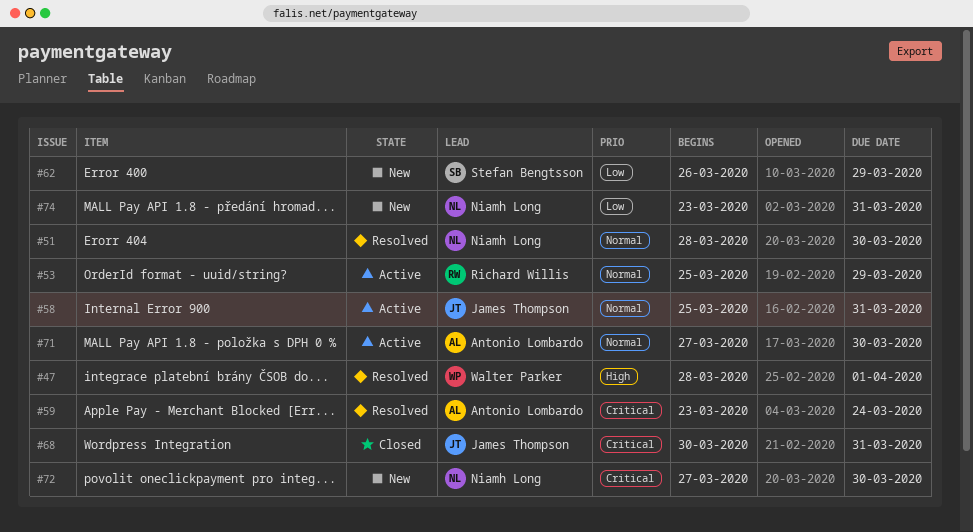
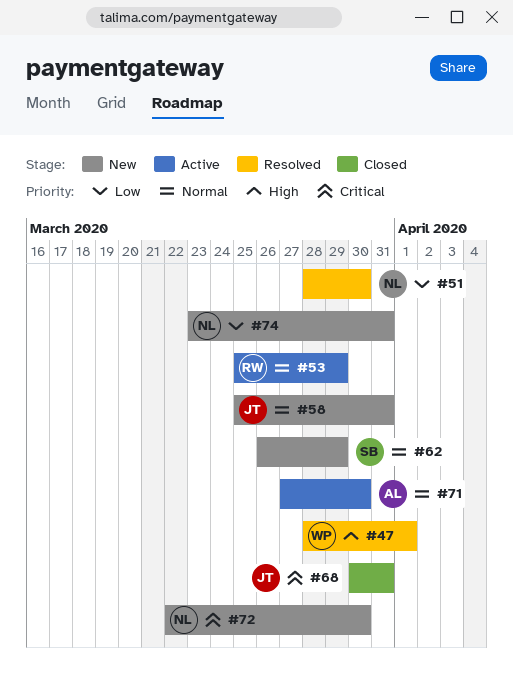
#51, priority: Normal -> Low
#58, status: Active -> New
#59: present -> none
#62, priority: Low -> Normal
#72, start: Mar 27 -> Mar 22

